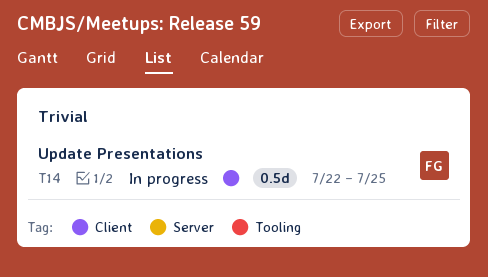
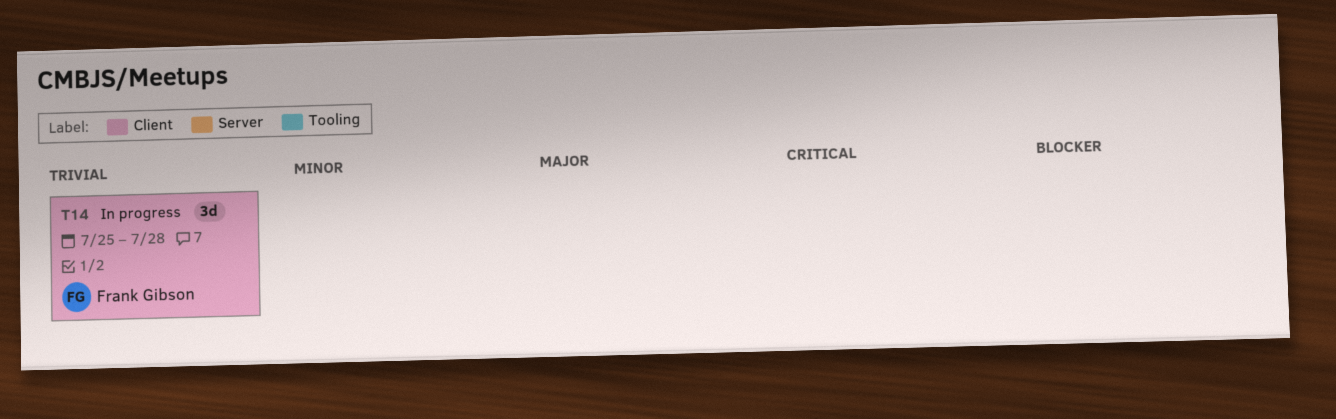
T14, estimate: 0.5d -> 3d
T14, start: Jul 22 -> Jul 25
T14, due: Jul 25 -> Jul 28

